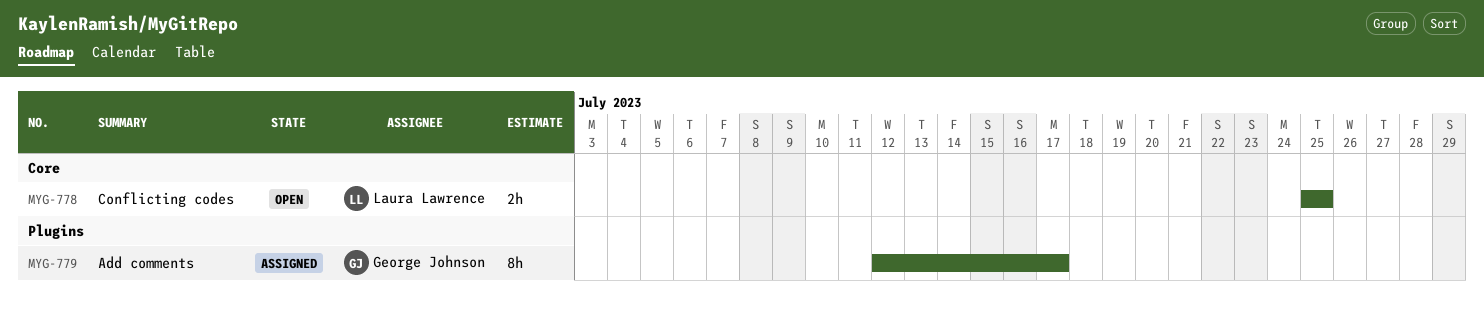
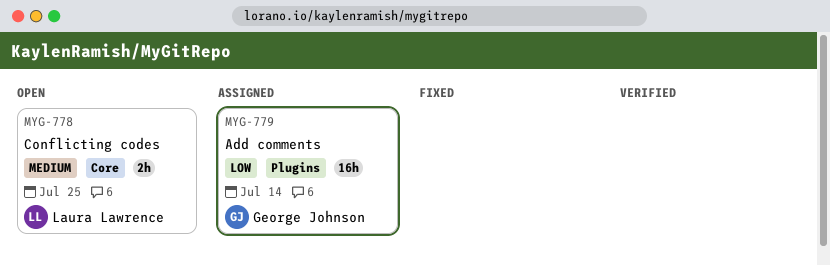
MYG-779, estimate: 8h -> 16h
MYG-779, due: Jul 17 -> Jul 14

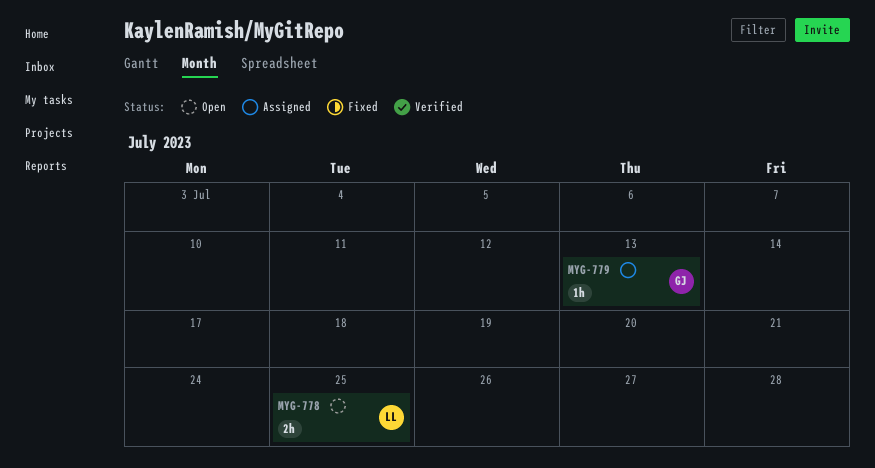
MYG-779, estimate: 16h -> 1h
MYG-779, due: Jul 14 -> Jul 13

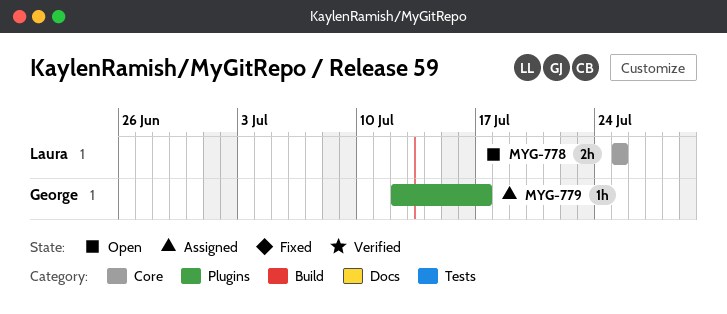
MYG-779, due: Jul 13 -> Jul 17

